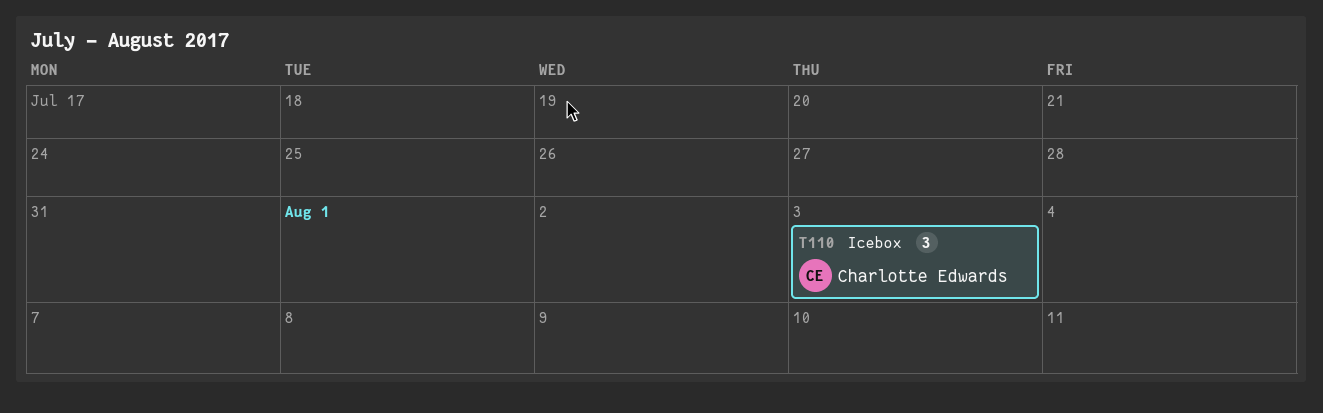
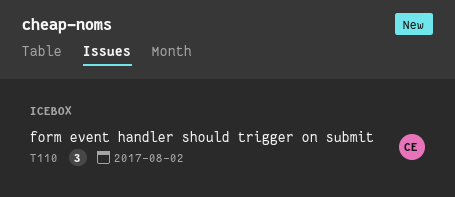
T110, due: Aug 3 -> Aug 2

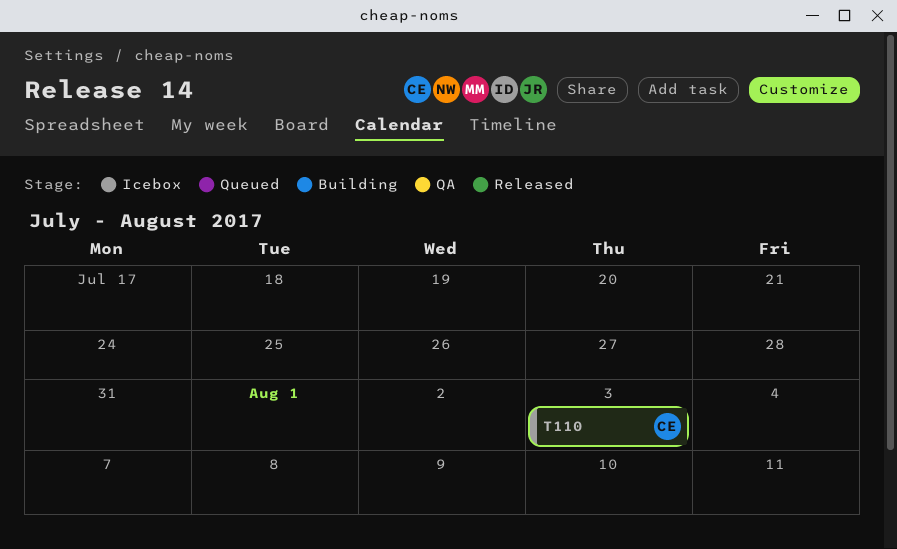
T110, due: Aug 2 -> Aug 3

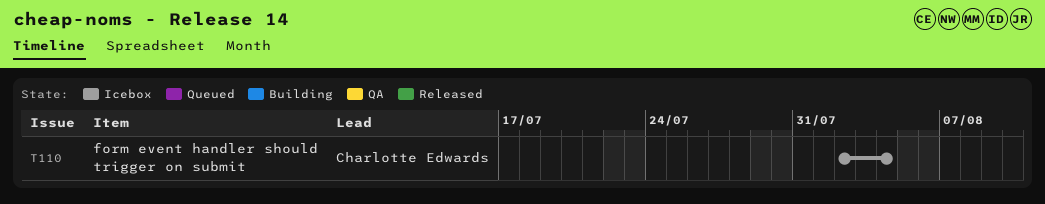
T110, due: Aug 3 -> Aug 4

